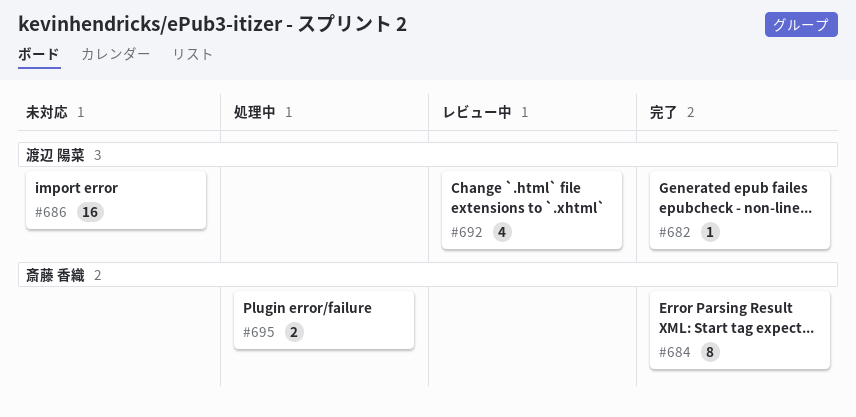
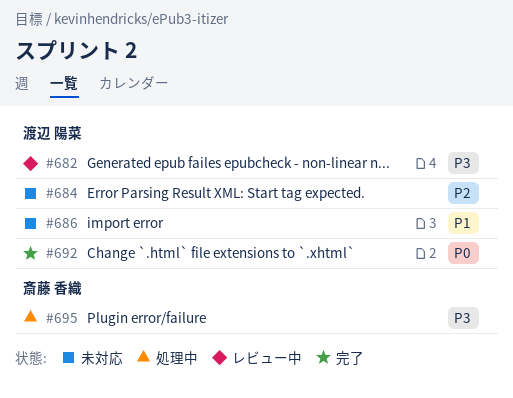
#682, status: 完了 -> レビュー中
#684, status: 完了 -> 未対応
#684, owner: 斎藤 香織 -> 渡辺 陽菜
#692, status: レビュー中 -> 完了

